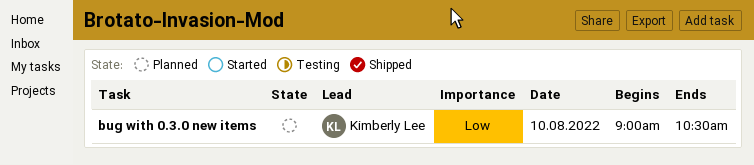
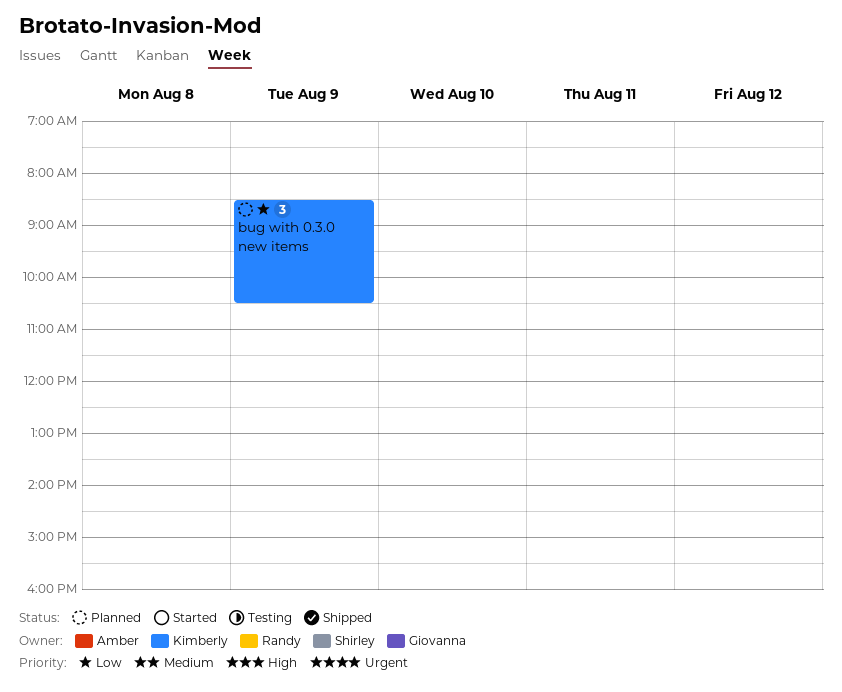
bug with 0.3.0 new items, day: Aug 10 -> Aug 9
bug with 0.3.0 new items, begins: 09:00 -> 08:30

